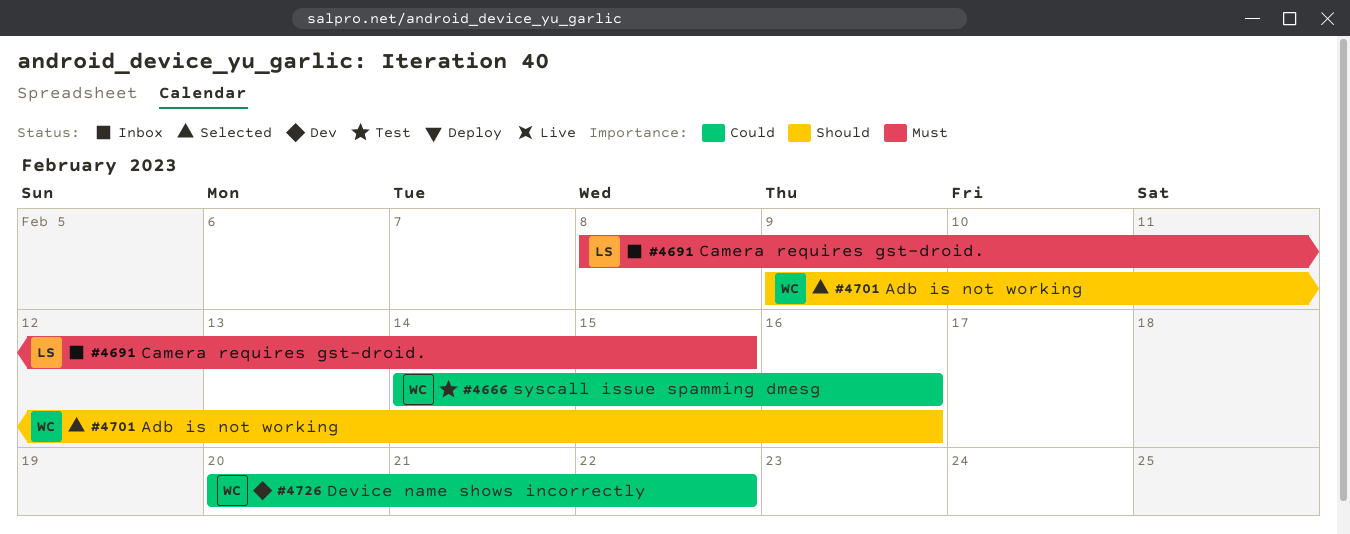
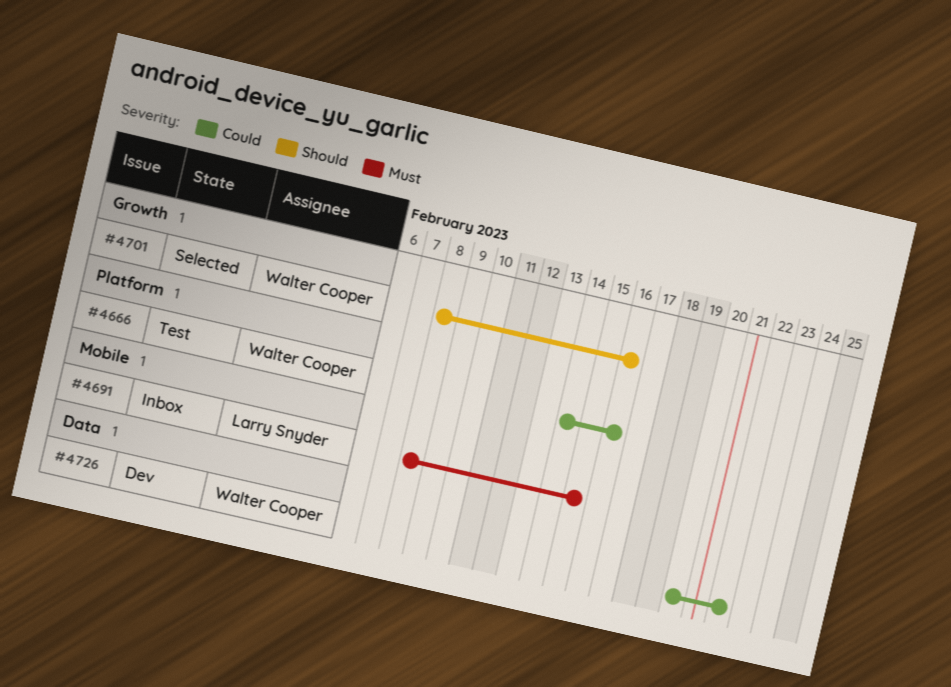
#4701, start: Feb 9 -> Feb 8

